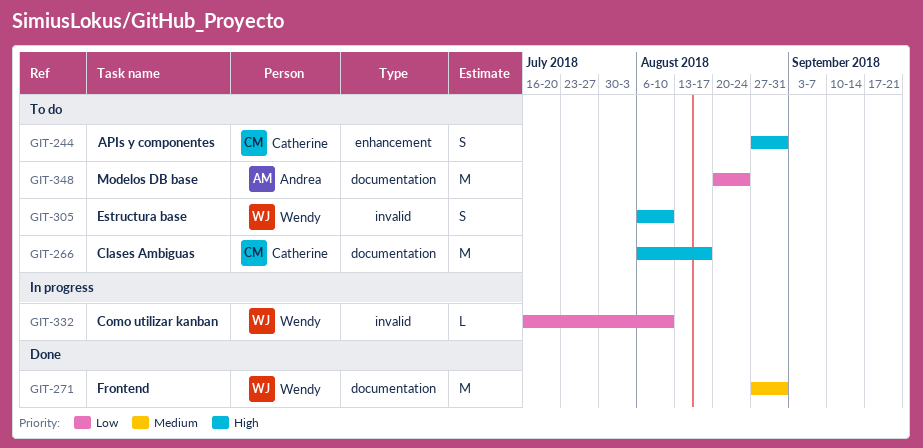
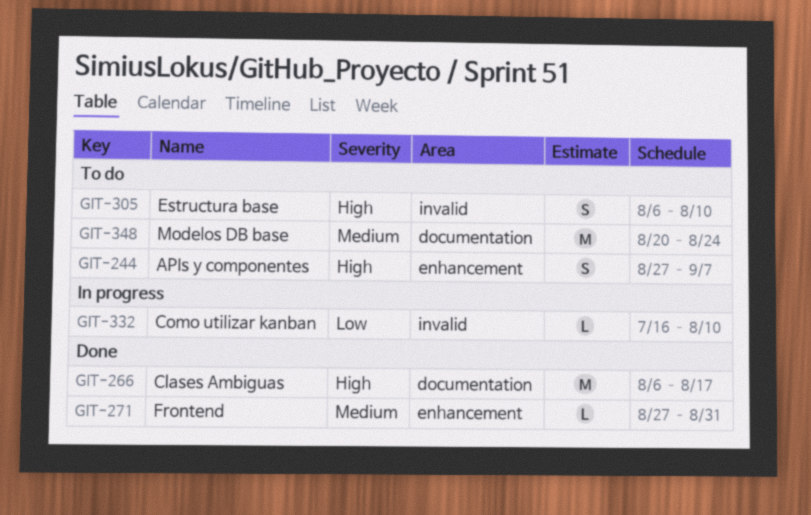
GIT-244, due: Aug 31 -> Sep 7
GIT-266, status: To do -> Done
GIT-271, label: documentation -> enhancement
GIT-271, estimate: M -> L
GIT-348, priority: Low -> Medium

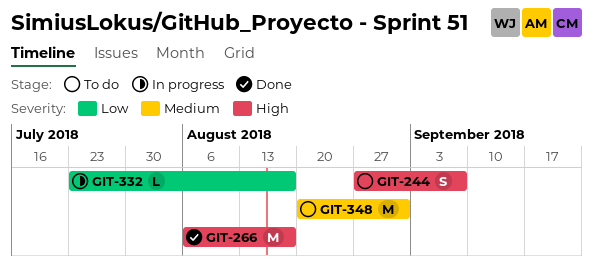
GIT-271: present -> none
GIT-305: present -> none
GIT-332, start: Jul 16 -> Jul 23
GIT-332, due: Aug 10 -> Aug 17
GIT-348, due: Aug 24 -> Aug 31

